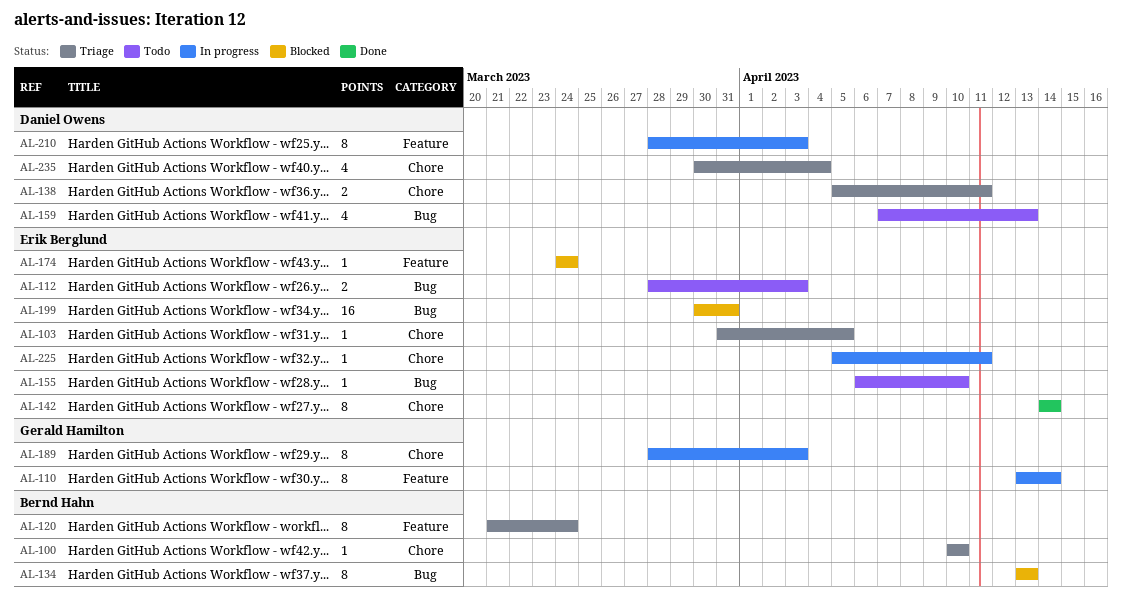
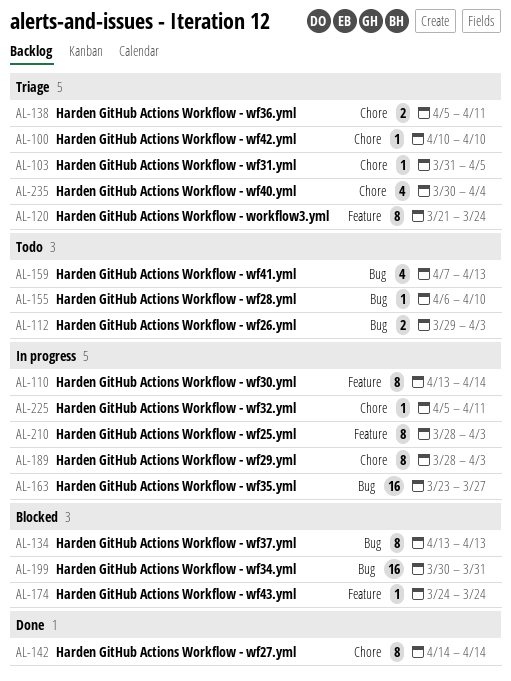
AL-112, start: Mar 28 -> Mar 29
AL-163: none -> present

